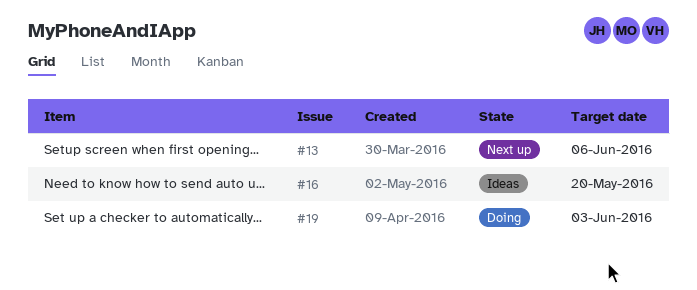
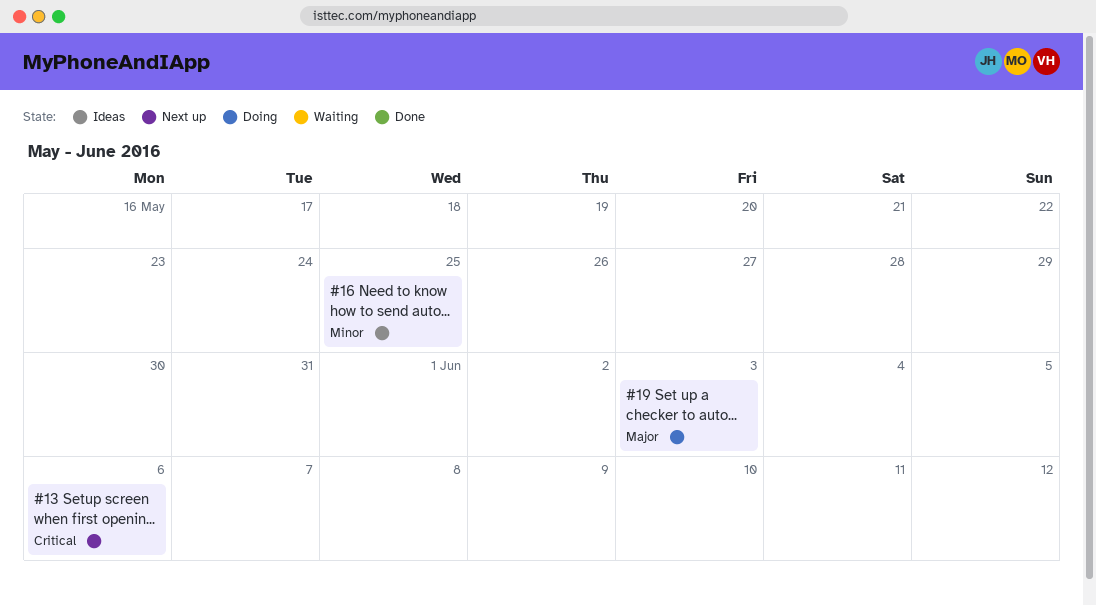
#16, due: May 20 -> May 25

